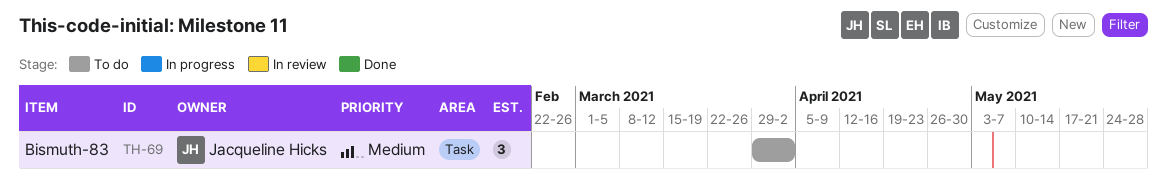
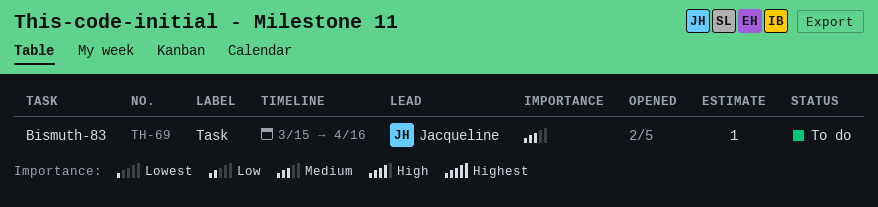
TH-69, estimate: 3 -> 1
TH-69, start: Mar 29 -> Mar 15
TH-69, due: Apr 2 -> Apr 16

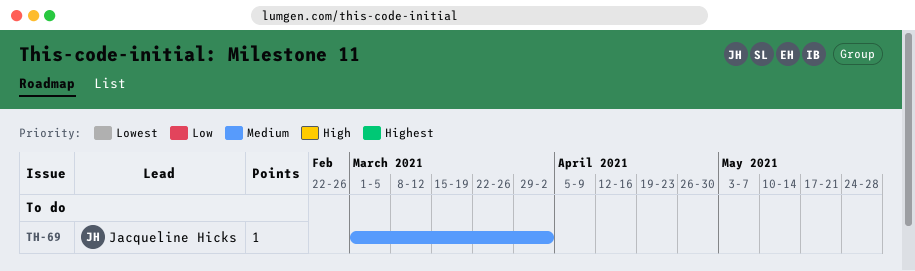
TH-69, start: Mar 15 -> Mar 1
TH-69, due: Apr 16 -> Apr 2

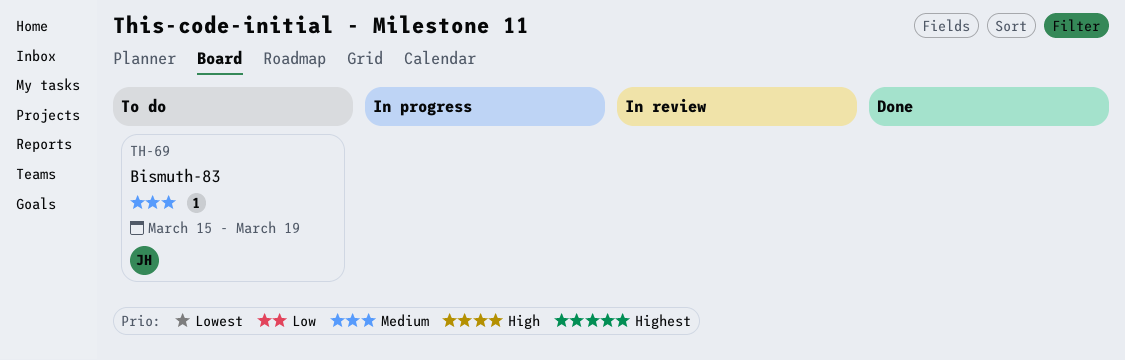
TH-69, start: Mar 1 -> Mar 15
TH-69, due: Apr 2 -> Mar 19

